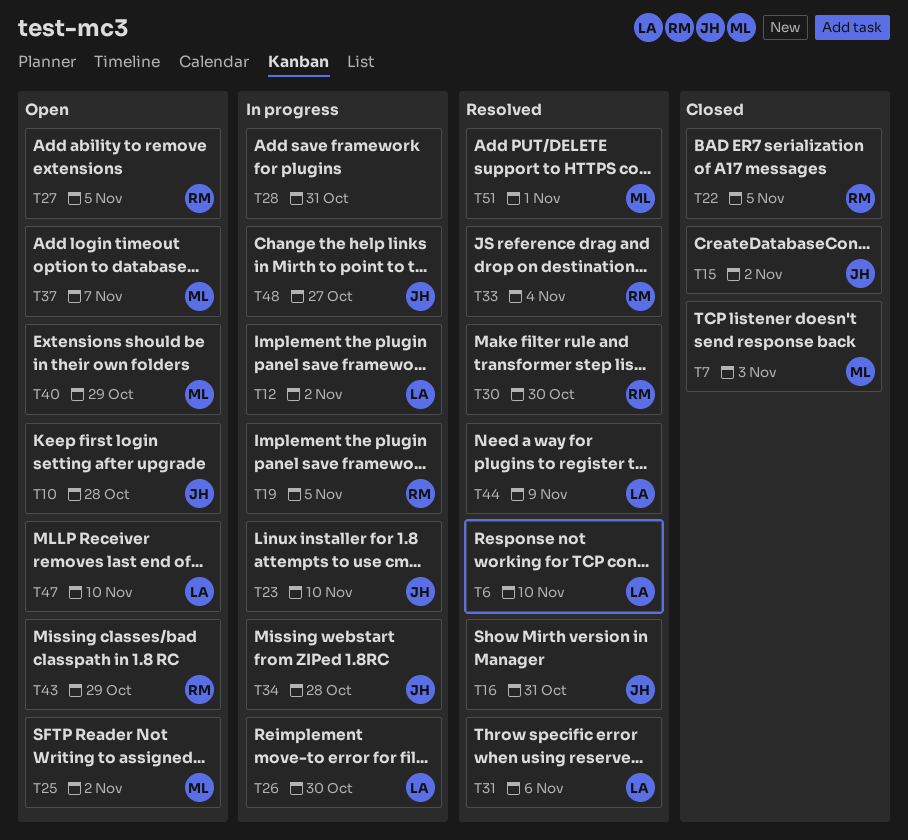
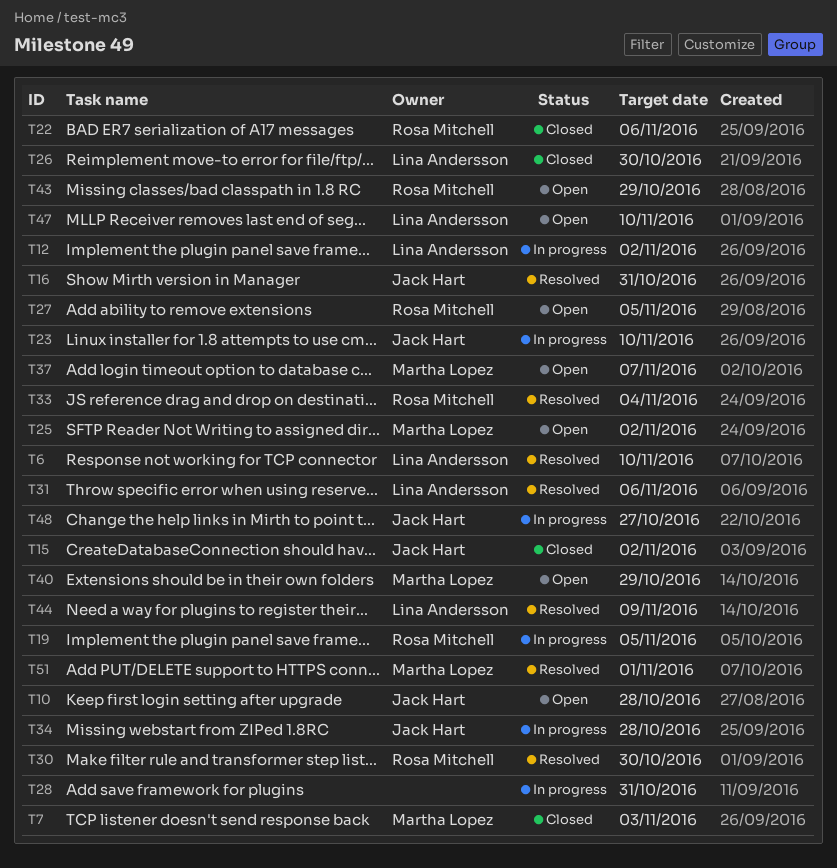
T22, due: Nov 5 -> Nov 6
T26, status: In progress -> Closed

